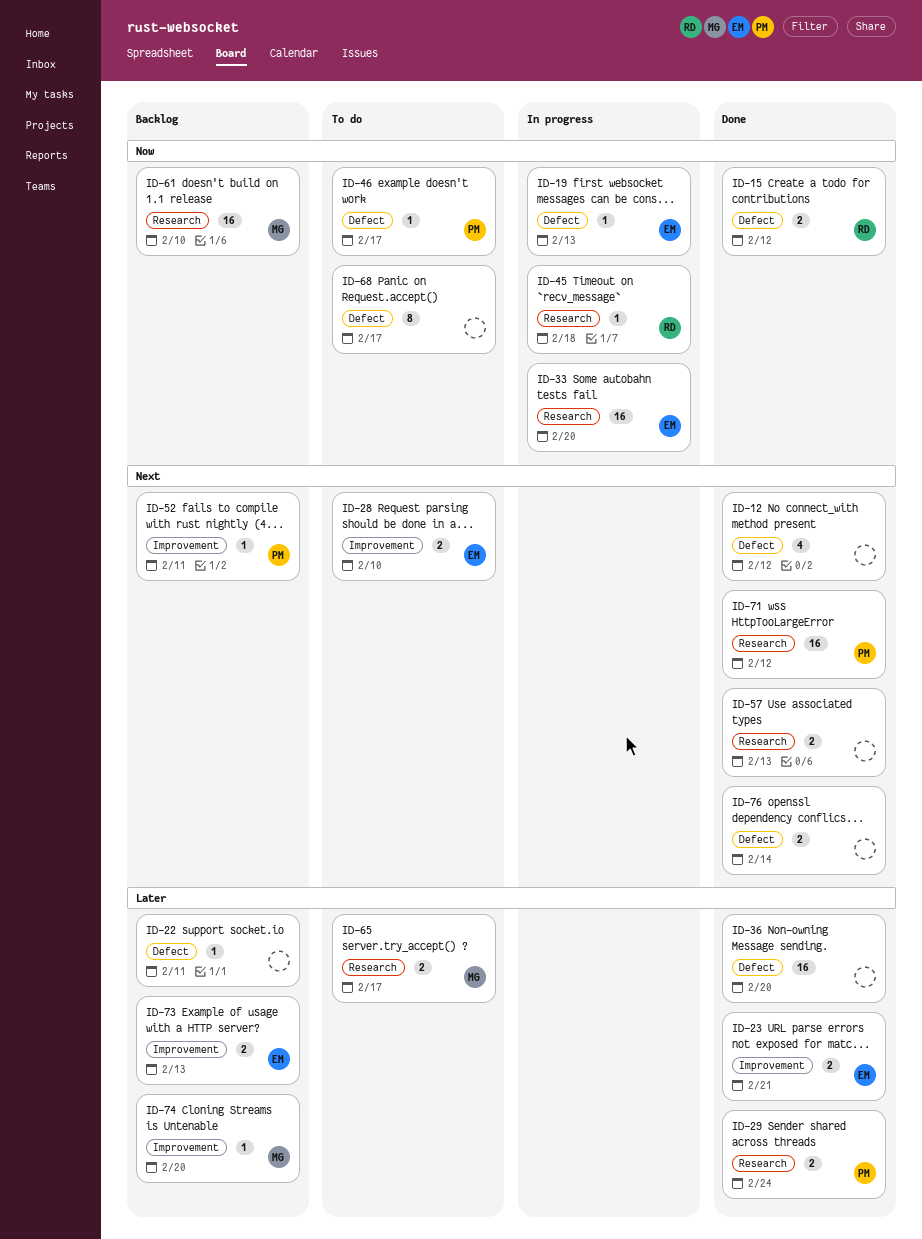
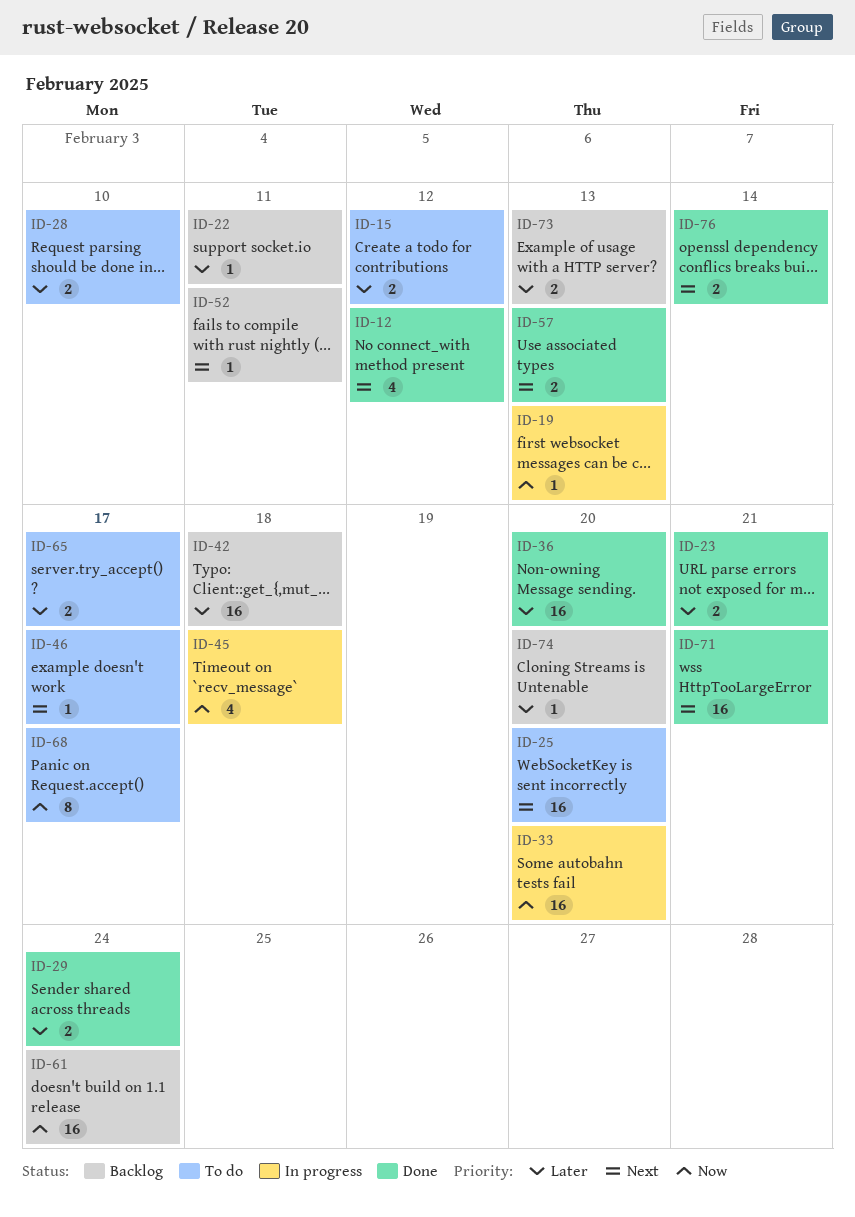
ID-15, status: Done -> To do
ID-15, priority: Now -> Later
ID-25: none -> present
ID-28, priority: Next -> Later
ID-42: none -> present
ID-45, estimate: 1 -> 4
ID-46, priority: Now -> Next
ID-61, due: Feb 10 -> Feb 24
ID-71, due: Feb 12 -> Feb 21

